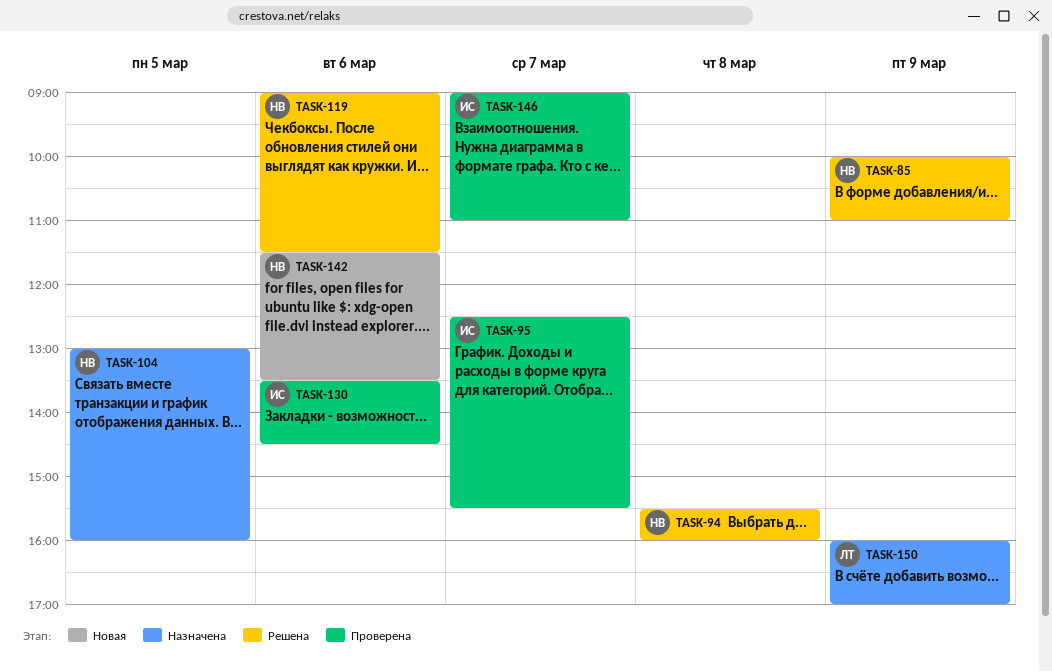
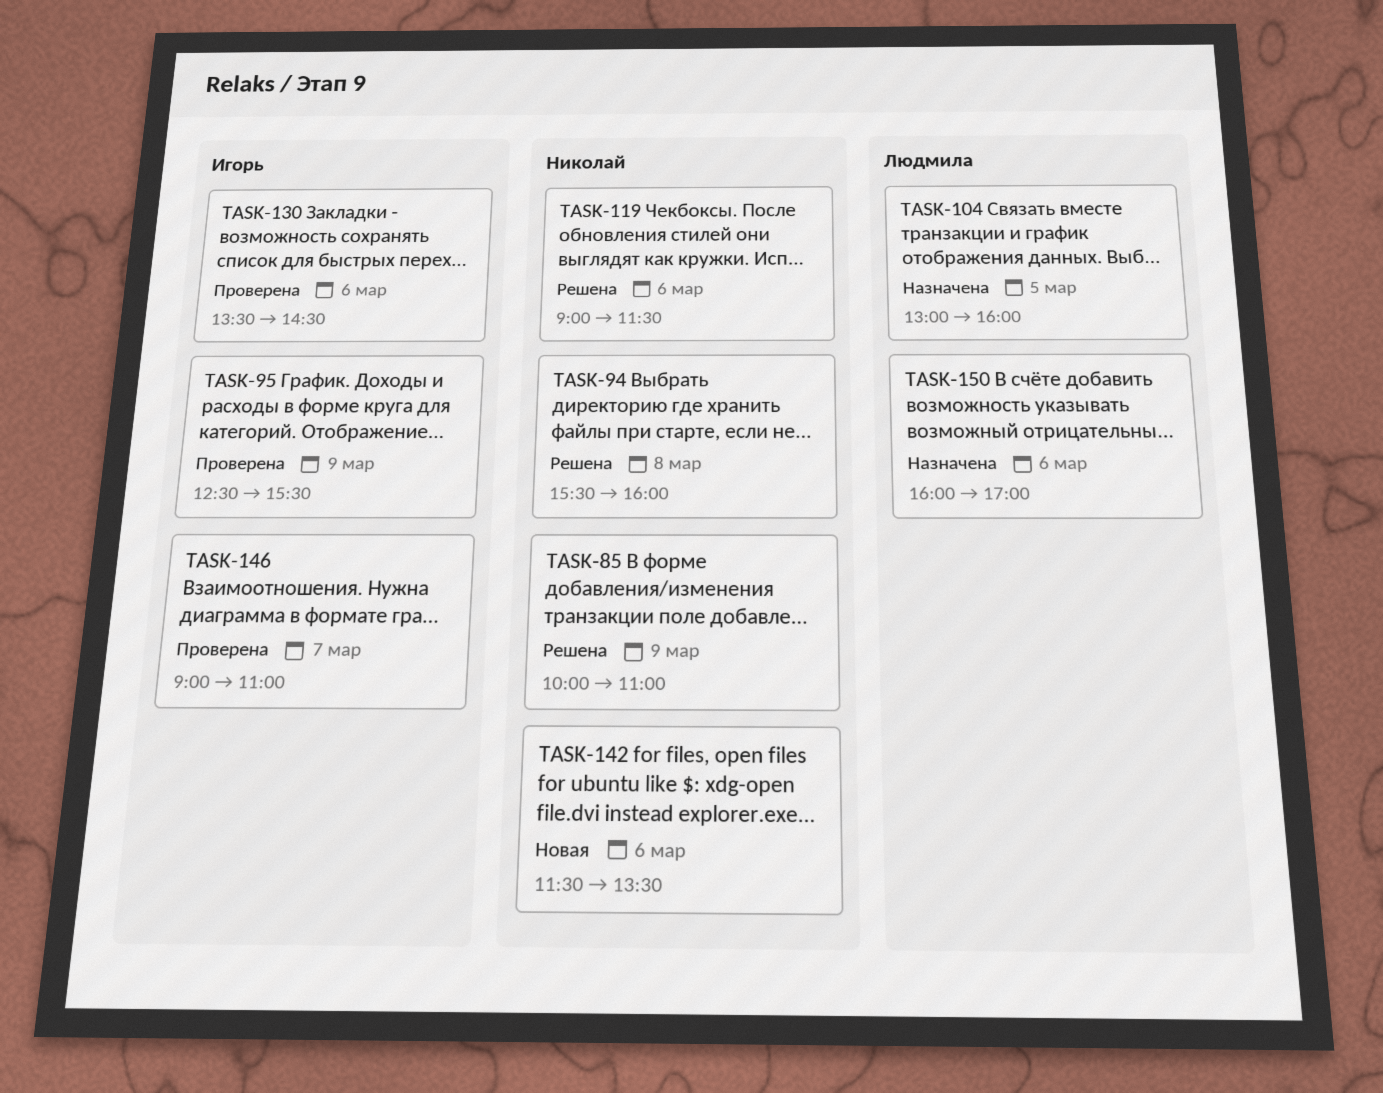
TASK-95, day: Mar 7 -> Mar 9
TASK-104, owner: Николай -> Людмила
TASK-150, day: Mar 9 -> Mar 6

